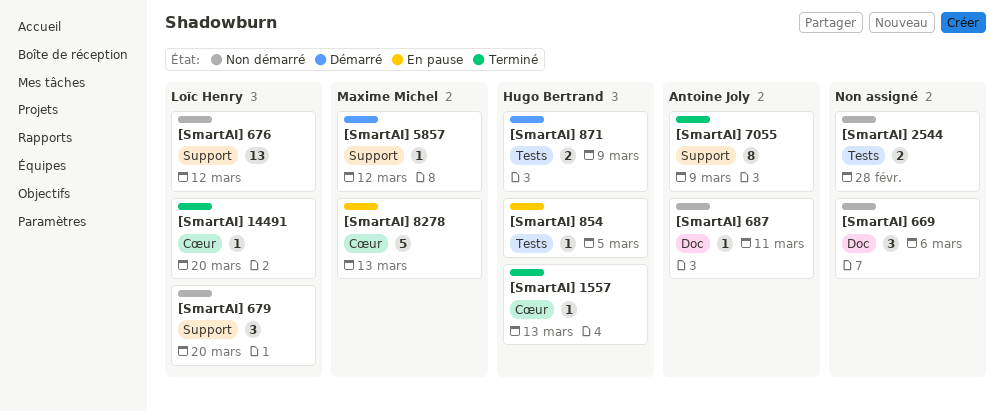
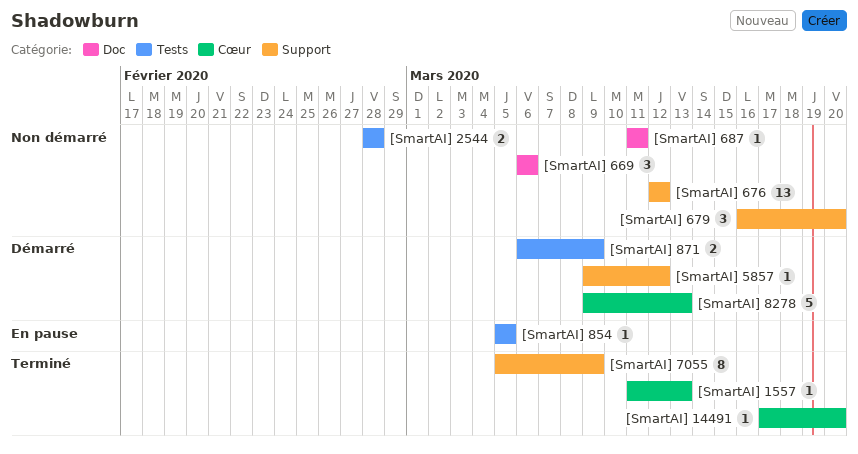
[SmartAI] 8278, status: En pause -> Démarré

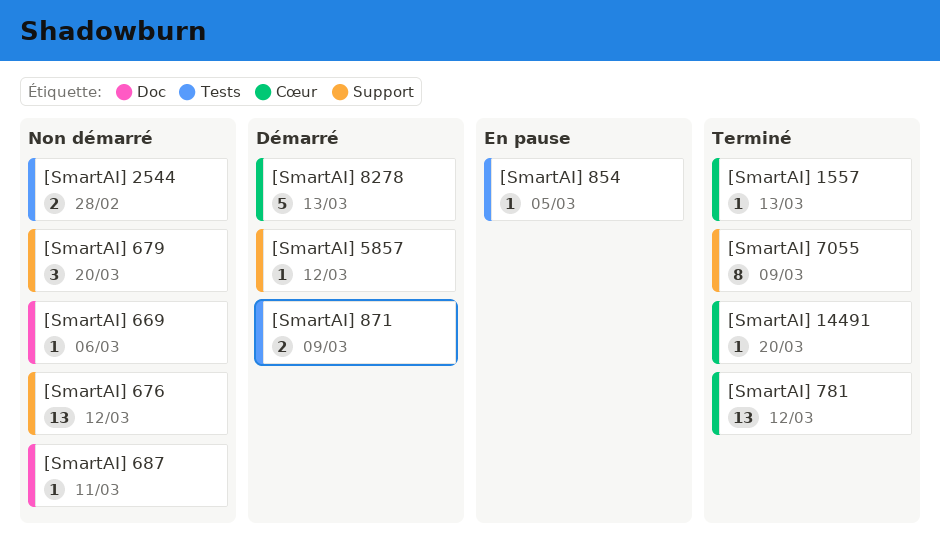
[SmartAI] 669, estimate: 3 -> 1
[SmartAI] 781: none -> present

